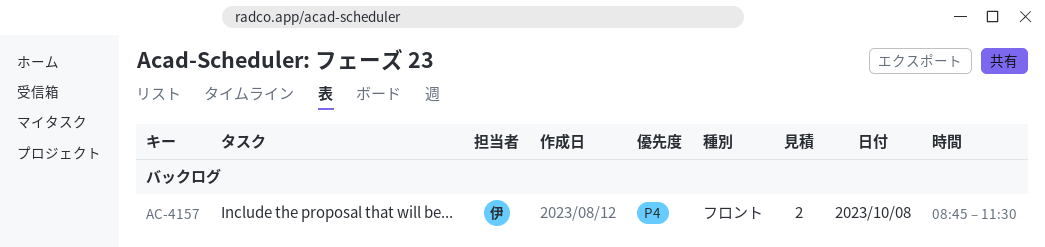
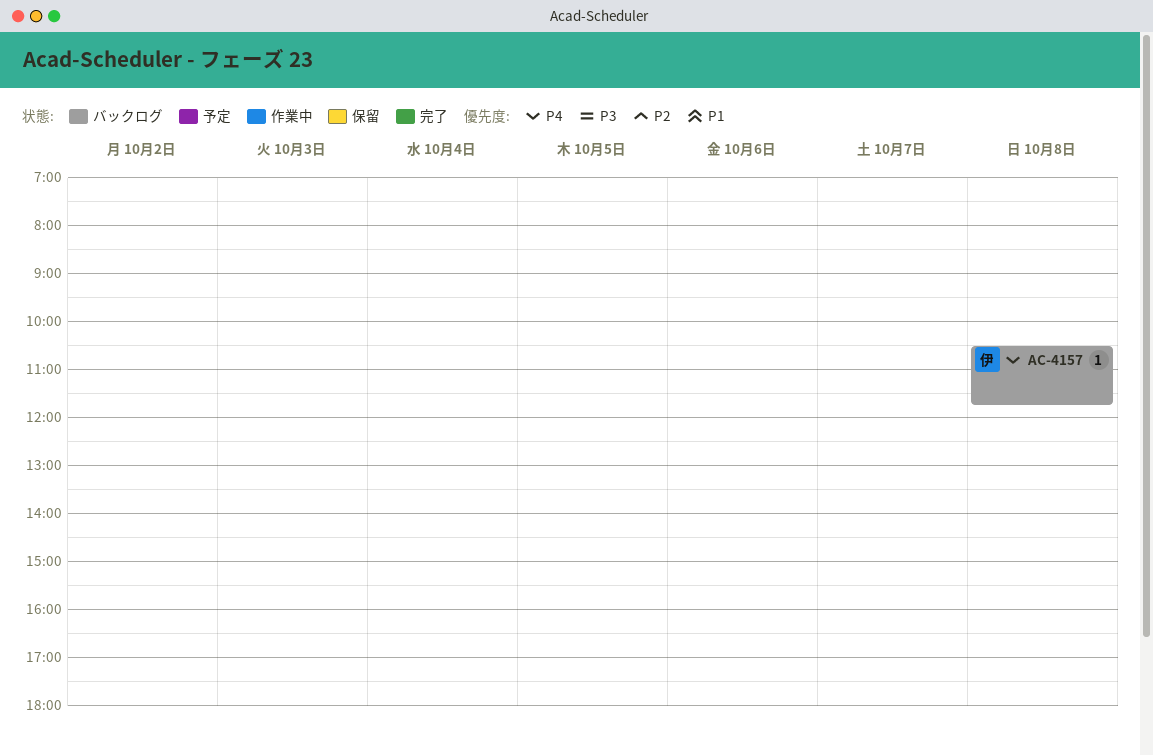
AC-4157, estimate: 2 -> 1
AC-4157, begins: 08:45 -> 10:30
AC-4157, ends: 11:30 -> 11:45

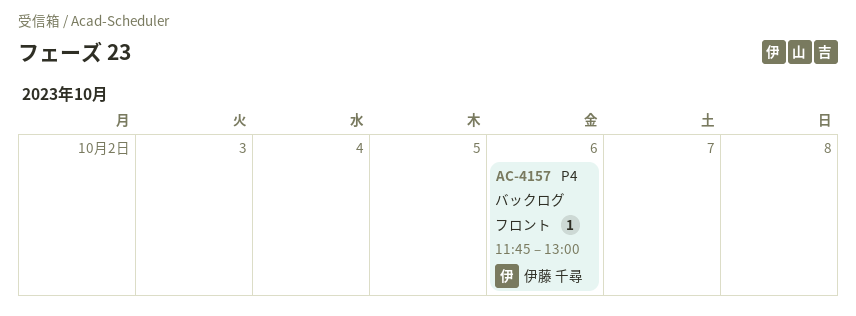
AC-4157, day: Oct 8 -> Oct 6
AC-4157, begins: 10:30 -> 11:45
AC-4157, ends: 11:45 -> 13:00

